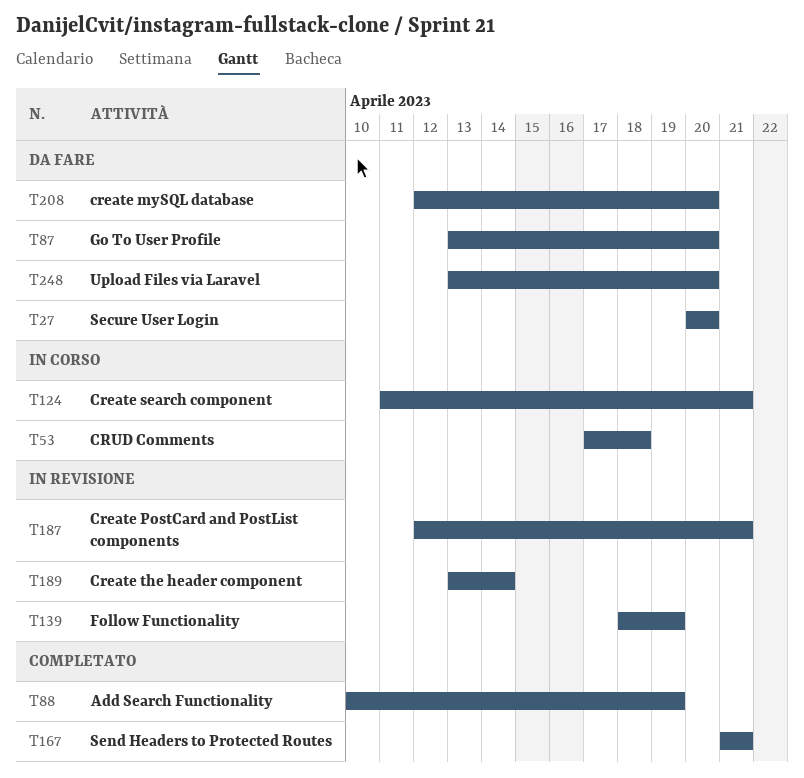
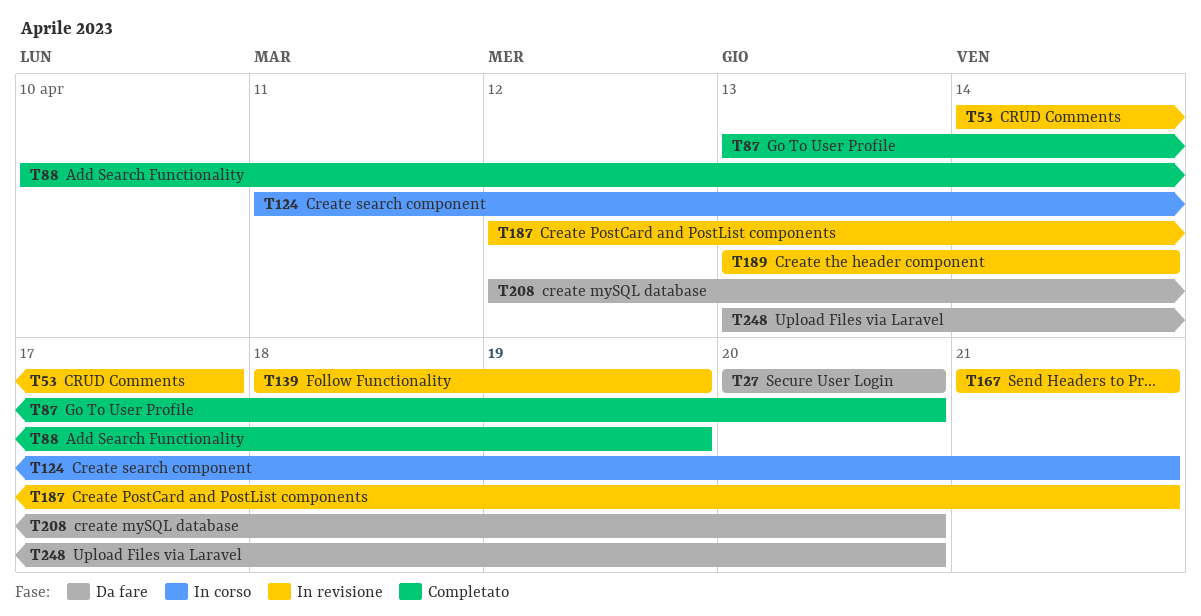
T53, status: In corso -> In revisione
T53, start: Apr 17 -> Apr 14
T53, due: Apr 18 -> Apr 17
T87, status: Da fare -> Completato
T167, status: Completato -> In revisione

